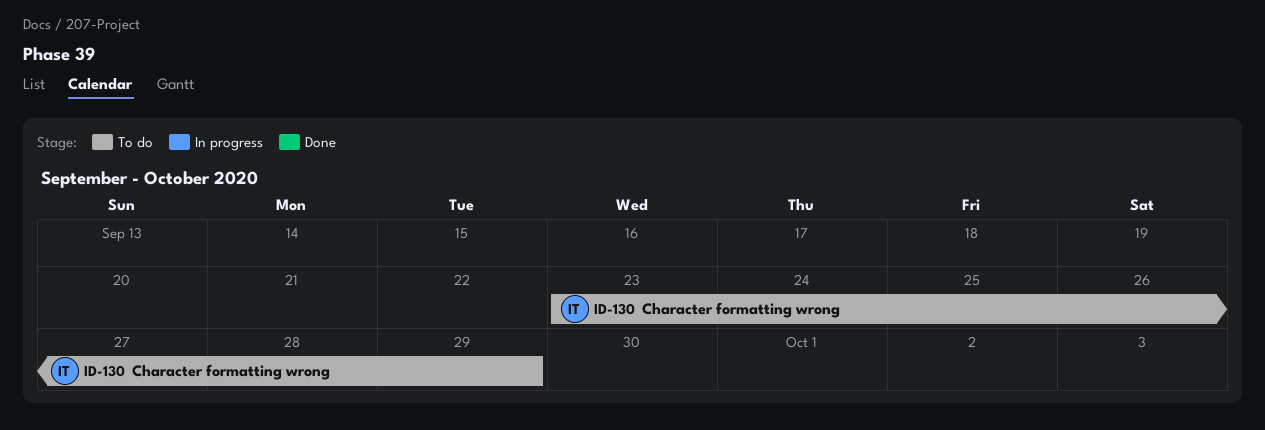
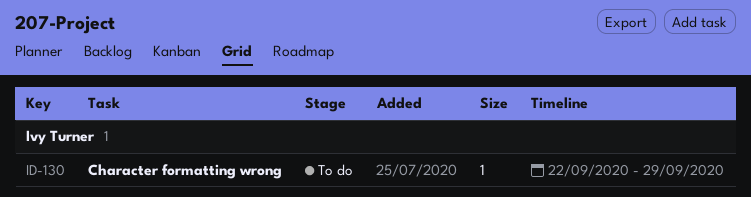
ID-130, start: Sep 23 -> Sep 22

